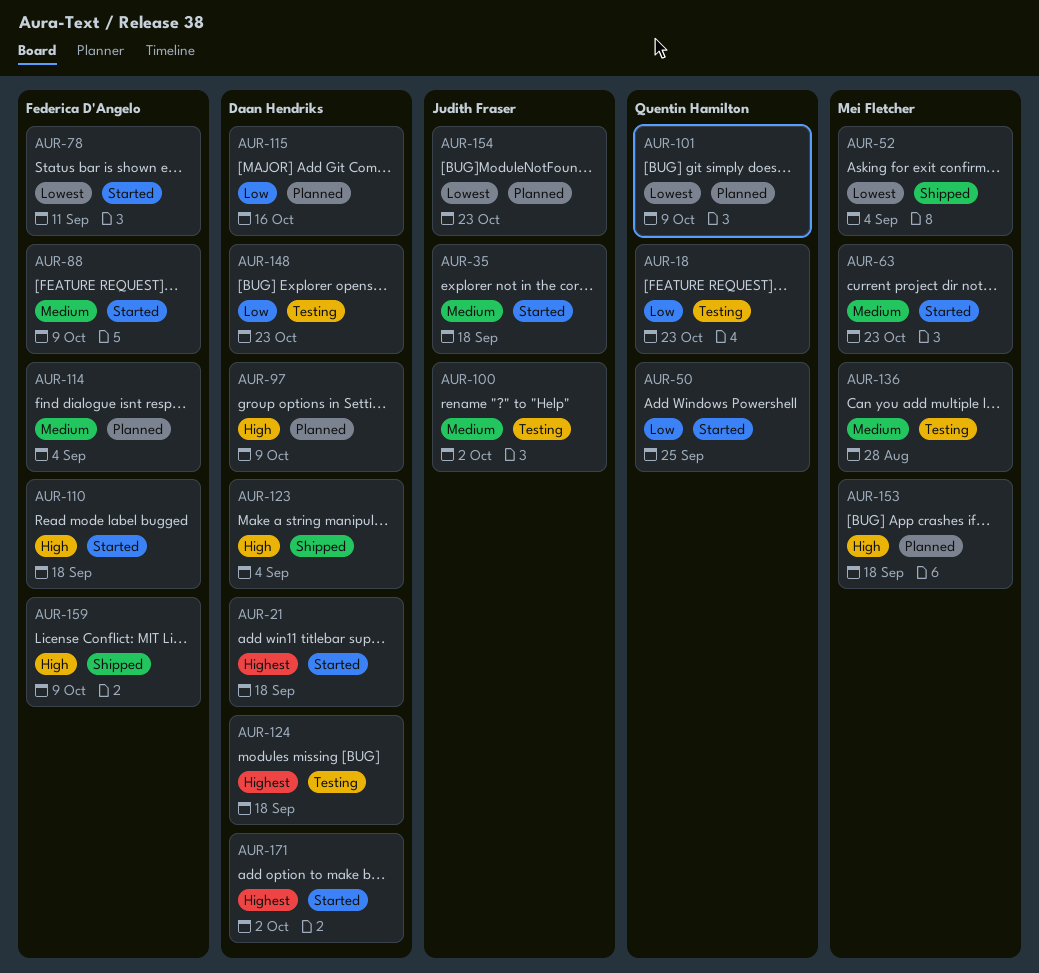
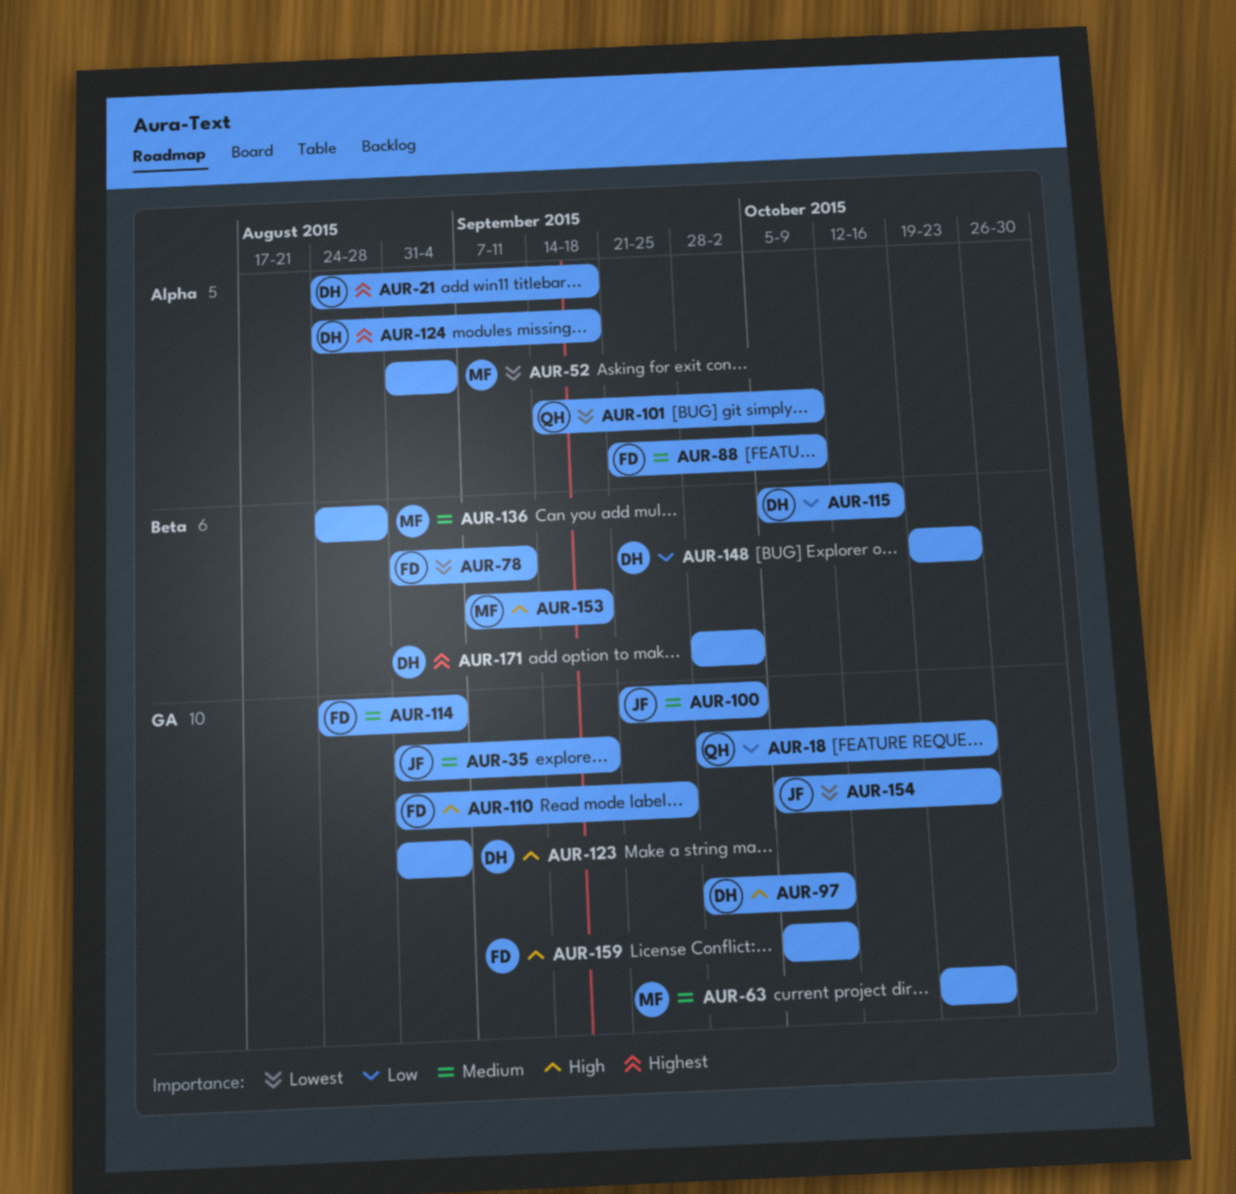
AUR-50: present -> none
AUR-110, due: Sep 18 -> Sep 25

